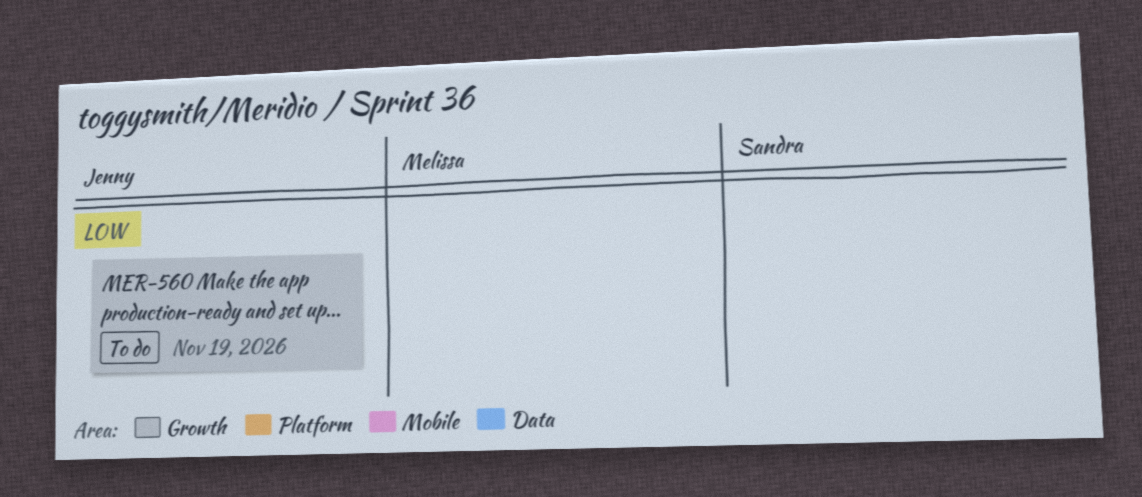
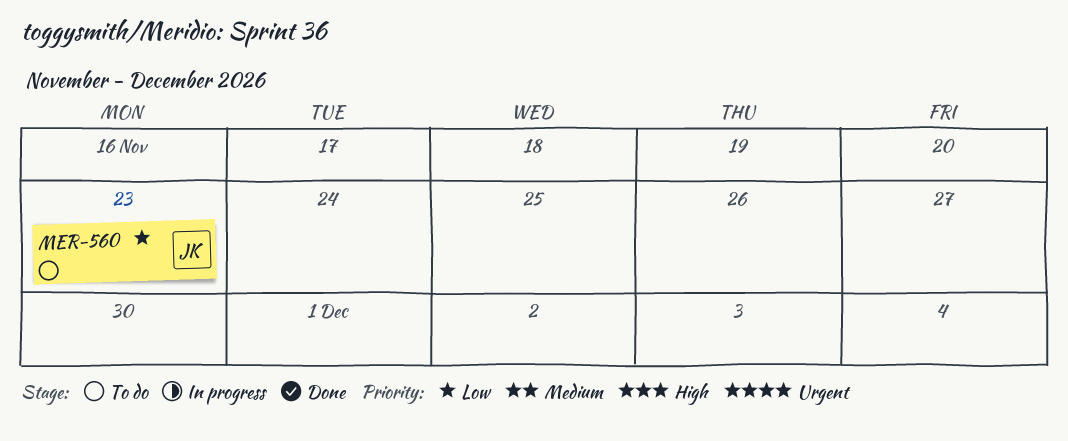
MER-560, due: Nov 19 -> Nov 23

